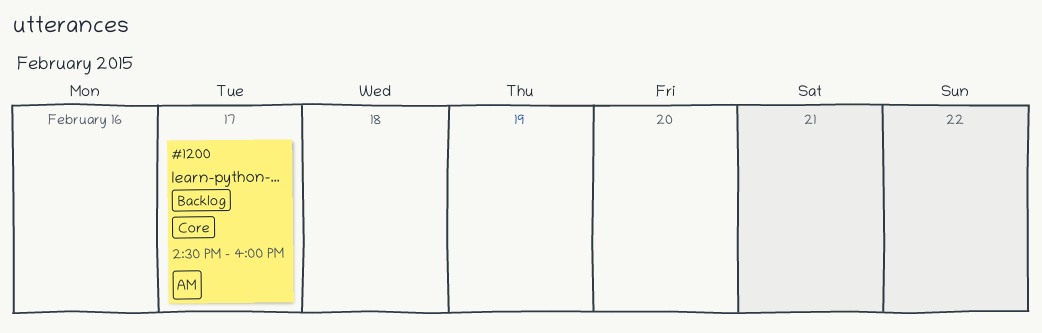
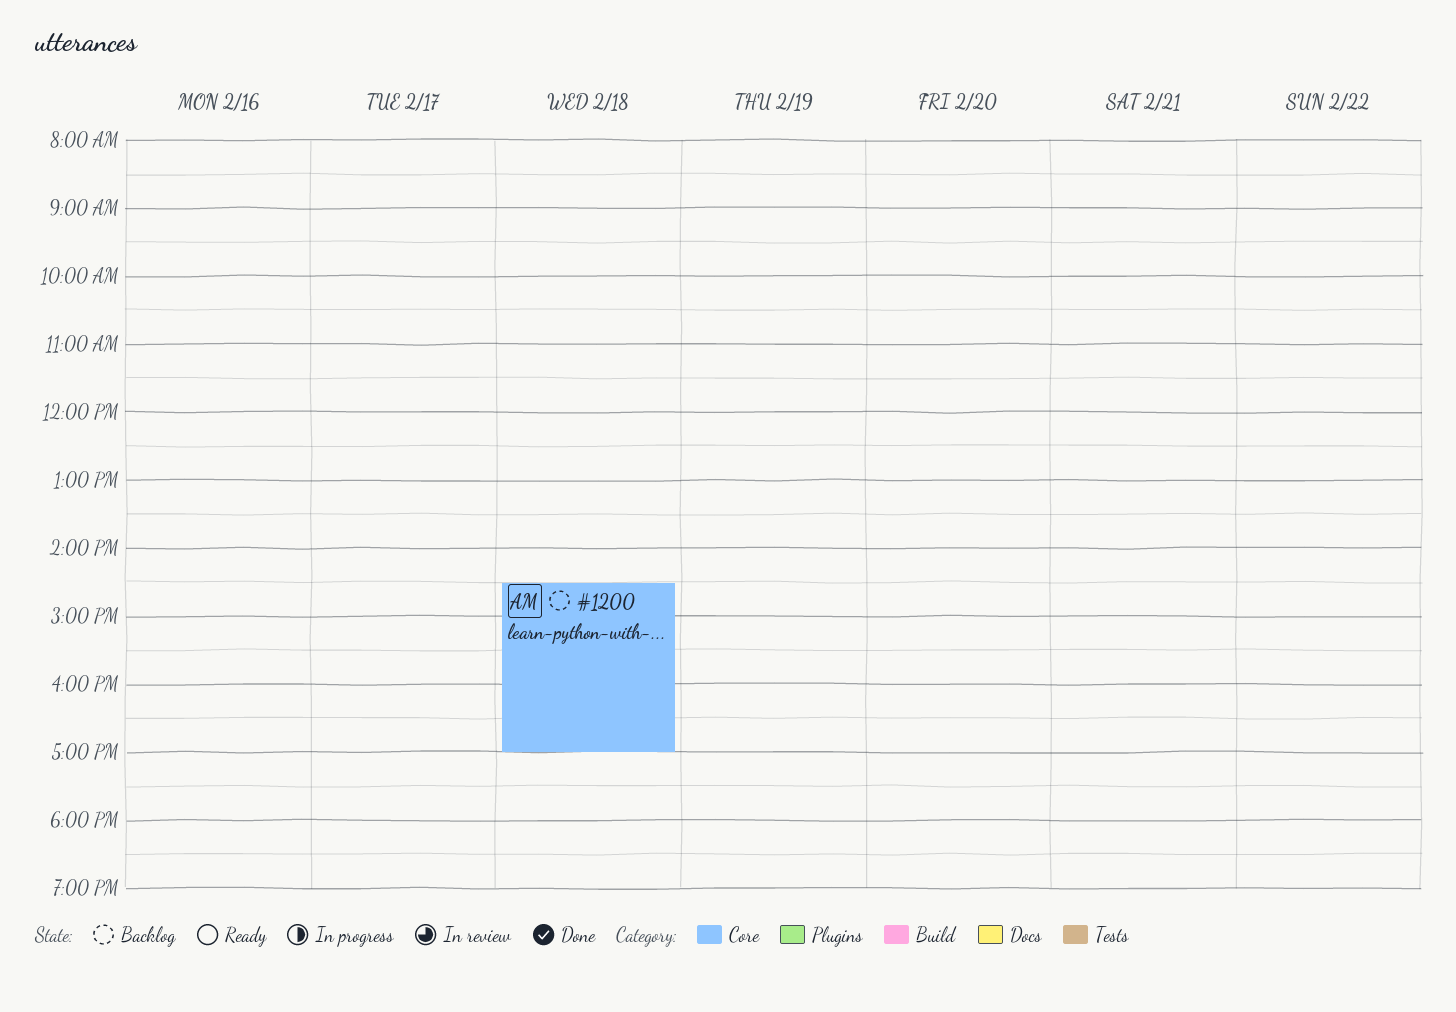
#1200, day: Feb 17 -> Feb 18
#1200, ends: 16:00 -> 17:00

